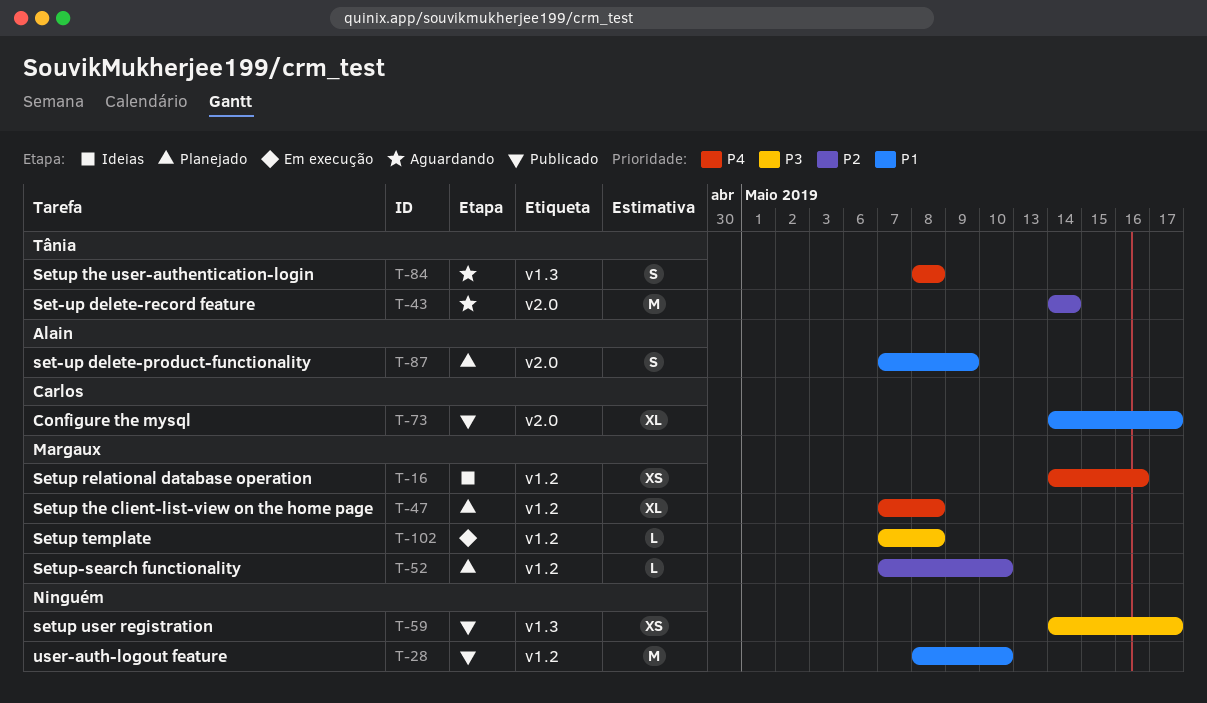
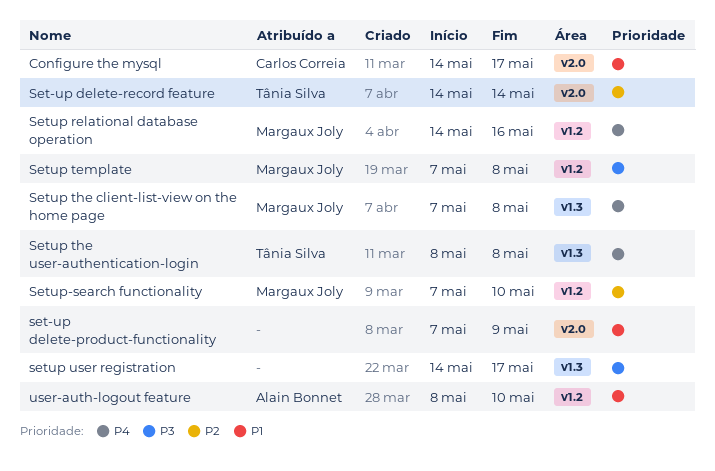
set-up delete-product-functionality, owner: Alain Bonnet -> none
Setup the client-list-view on the home page, label: v1.2 -> v1.3
user-auth-logout feature, owner: none -> Alain Bonnet

